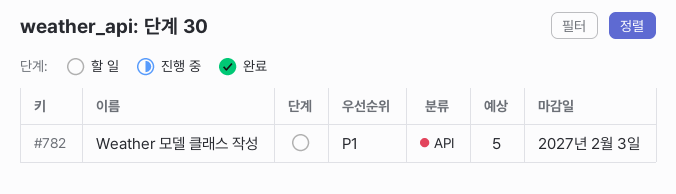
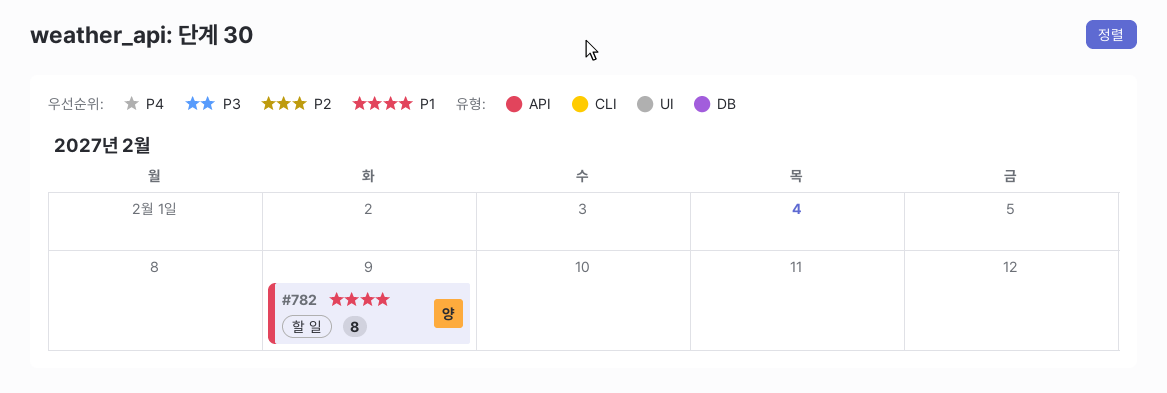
#782, estimate: 5 -> 8
#782, due: Feb 3 -> Feb 9

